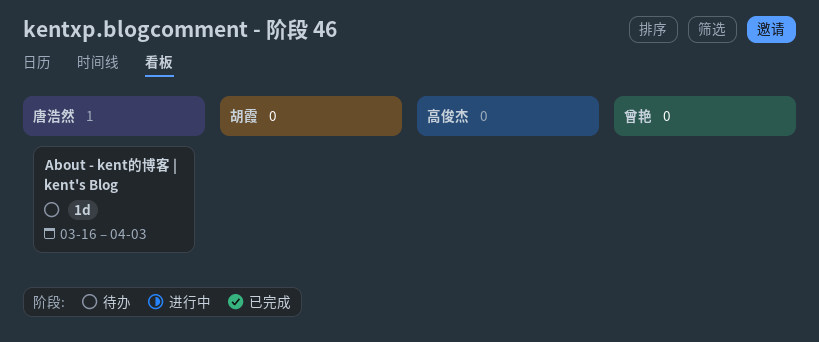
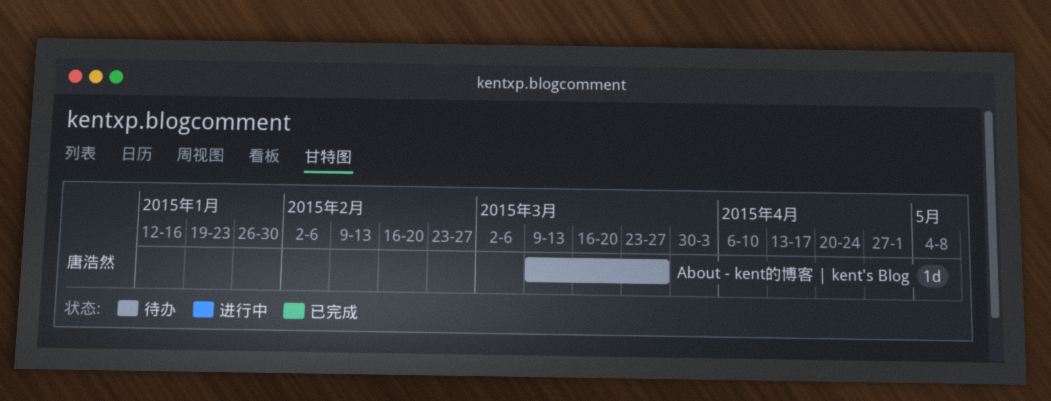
About - kent的博客 | kent's Blog, start: Mar 16 -> Mar 9
About - kent的博客 | kent's Blog, due: Apr 3 -> Mar 27

